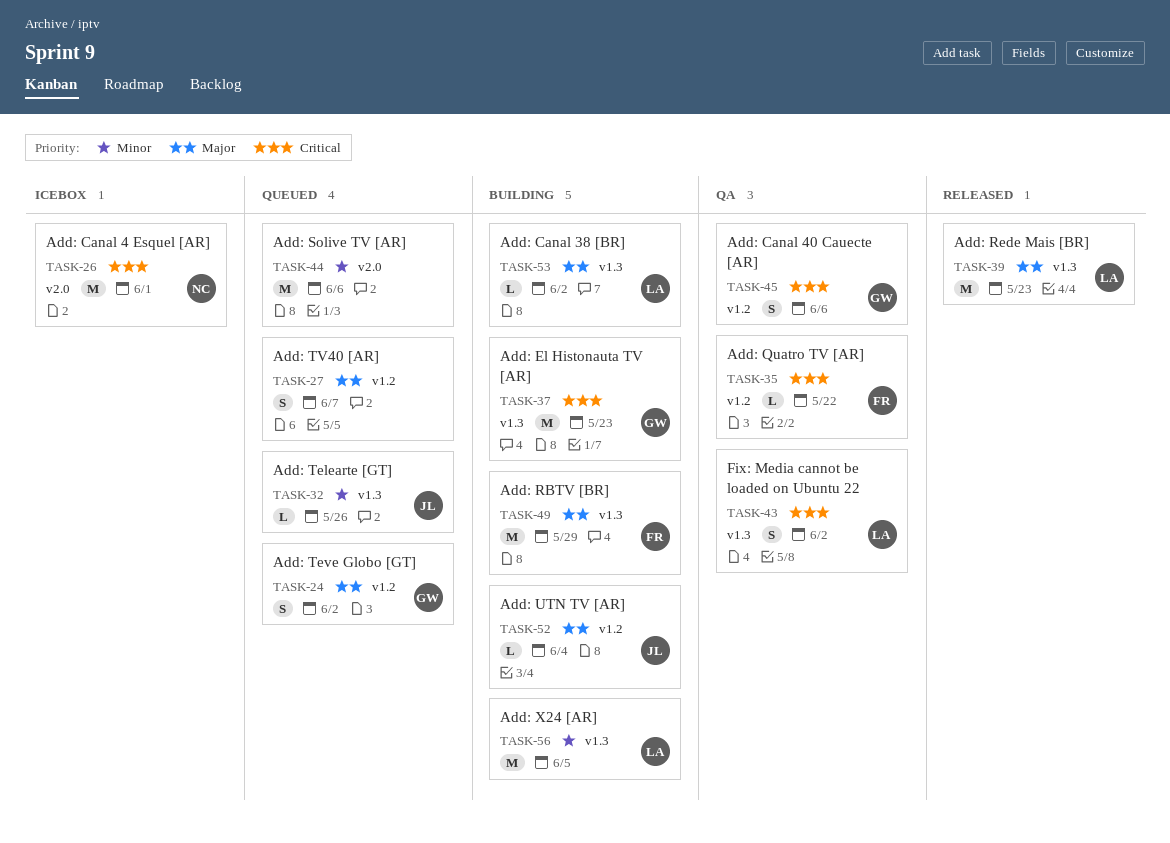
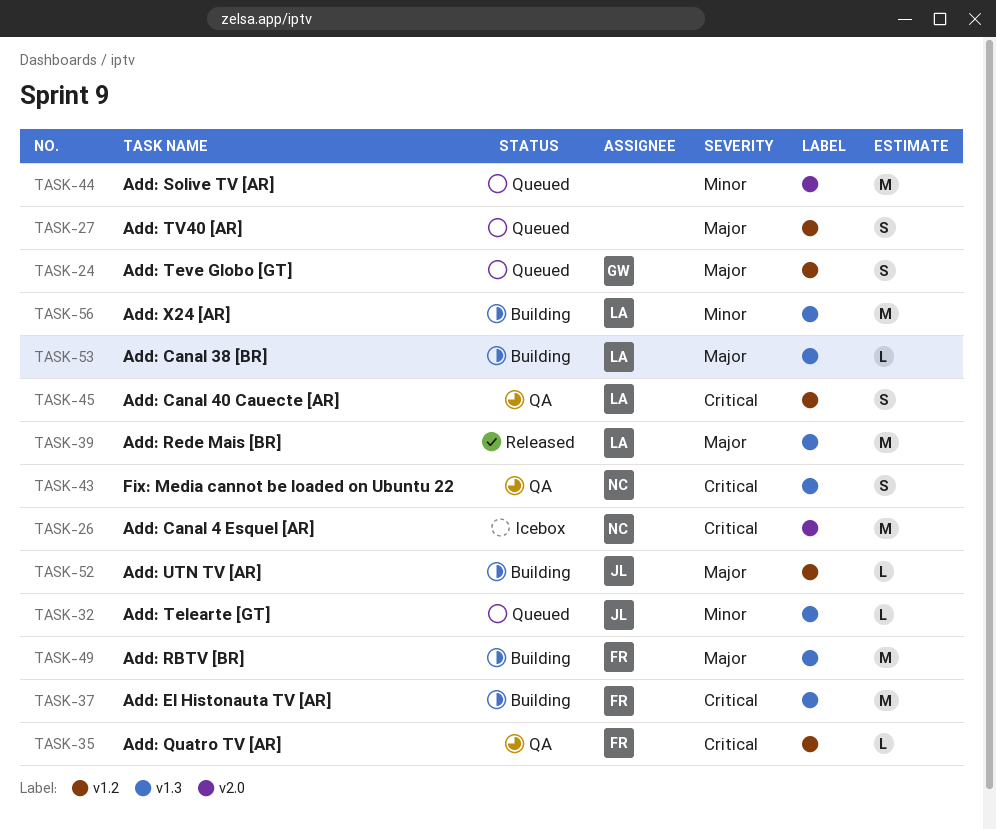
TASK-37, owner: GW -> FR
TASK-43, owner: LA -> NC
TASK-45, owner: GW -> LA

